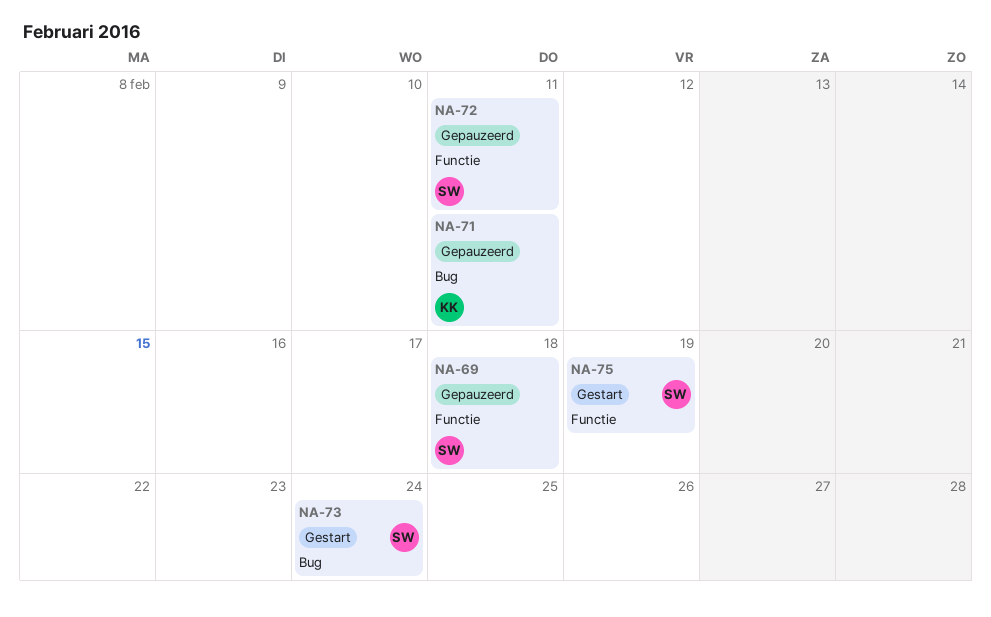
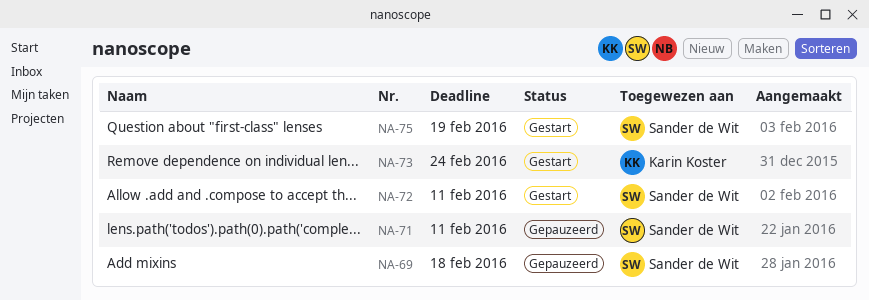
NA-71, owner: Karin Koster -> Sander de Wit
NA-72, status: Gepauzeerd -> Gestart
NA-73, owner: Sander de Wit -> Karin Koster

